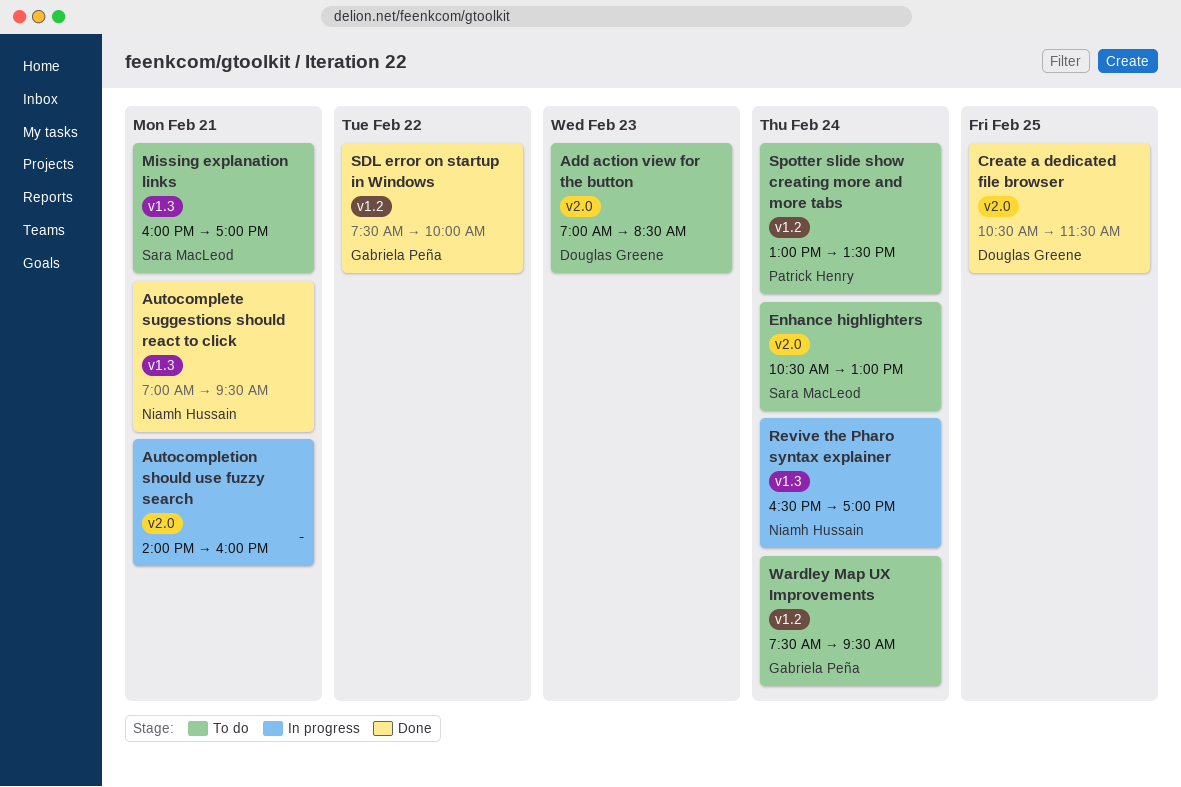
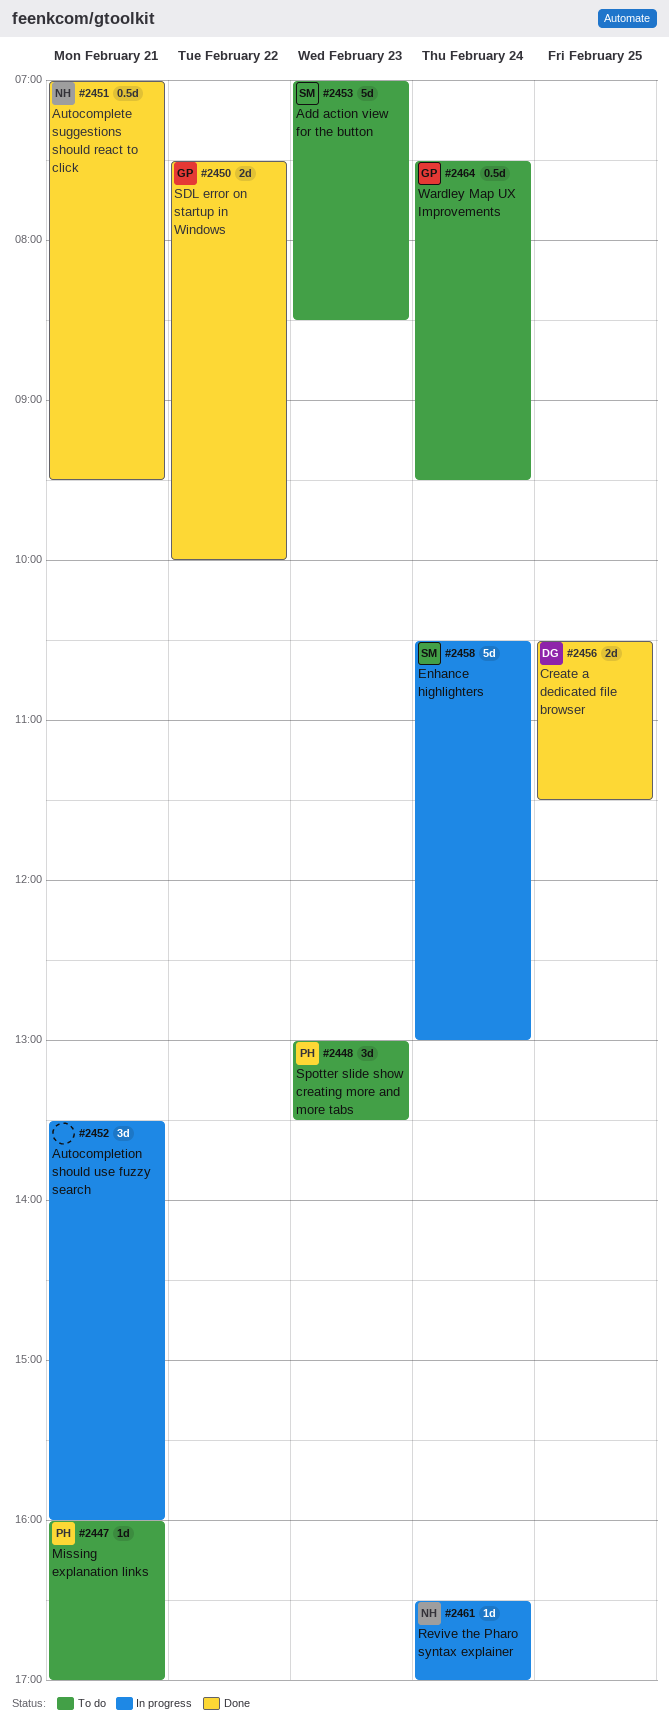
Add action view for the button, owner: Douglas Greene -> Sara MacLeod
Autocompletion should use fuzzy search, begins: 14:00 -> 13:30
Enhance highlighters, status: To do -> In progress
Missing explanation links, owner: Sara MacLeod -> Patrick Henry
Spotter slide show creating more and more tabs, day: Feb 24 -> Feb 23

